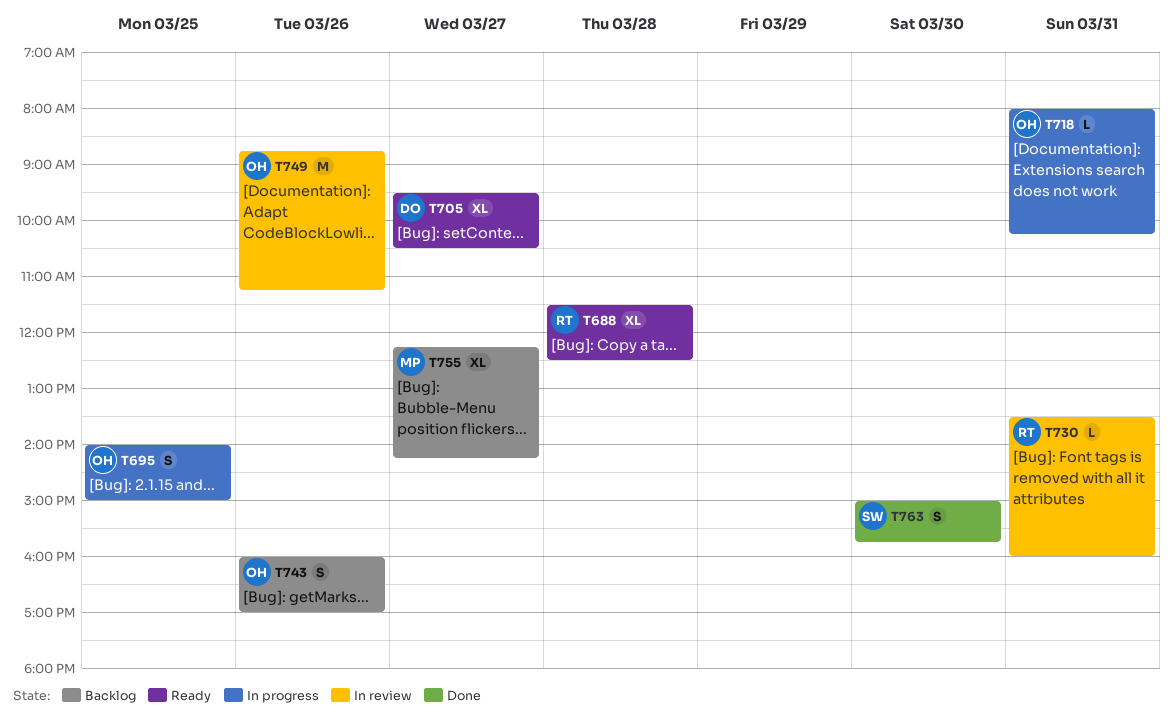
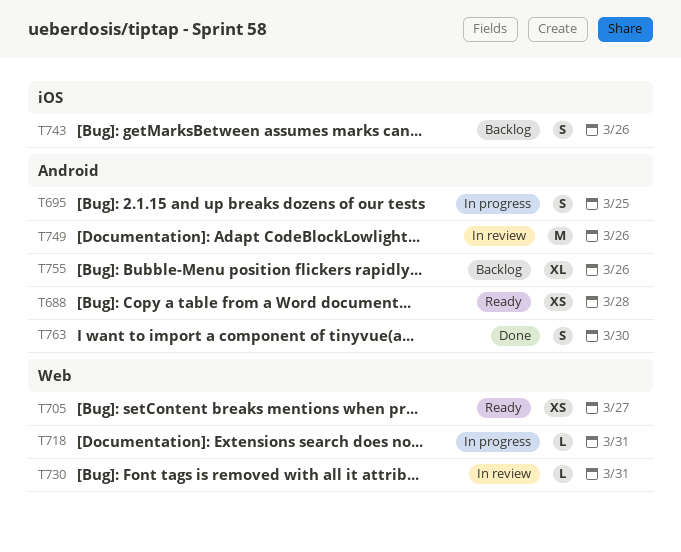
T688, estimate: XL -> XS
T705, estimate: XL -> XS
T755, day: Mar 27 -> Mar 26

